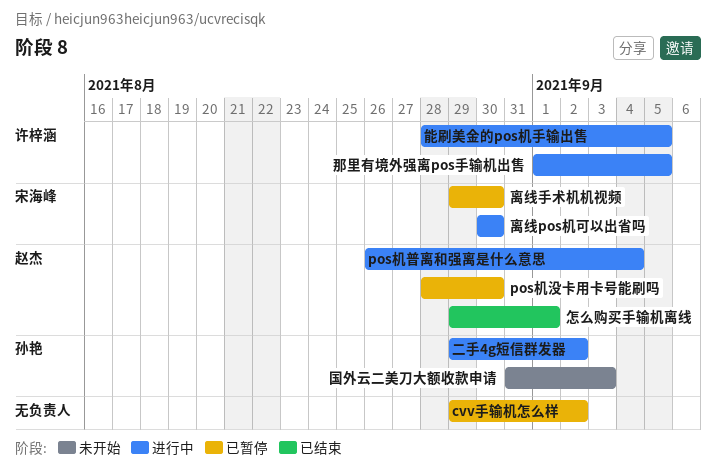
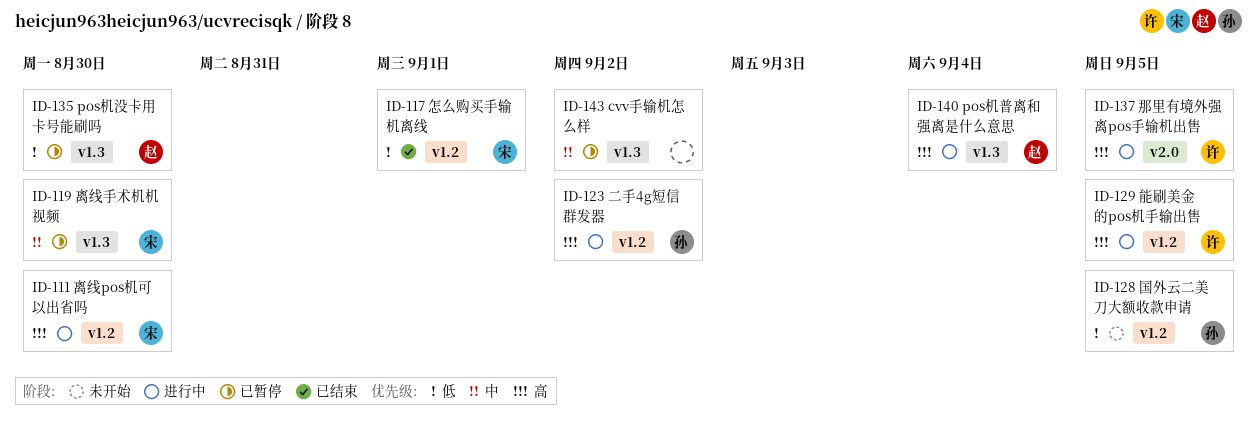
国外云二美刀大额收款申请, due: Sep 3 -> Sep 5
怎么购买手输机离线, owner: 赵杰 -> 宋海峰

